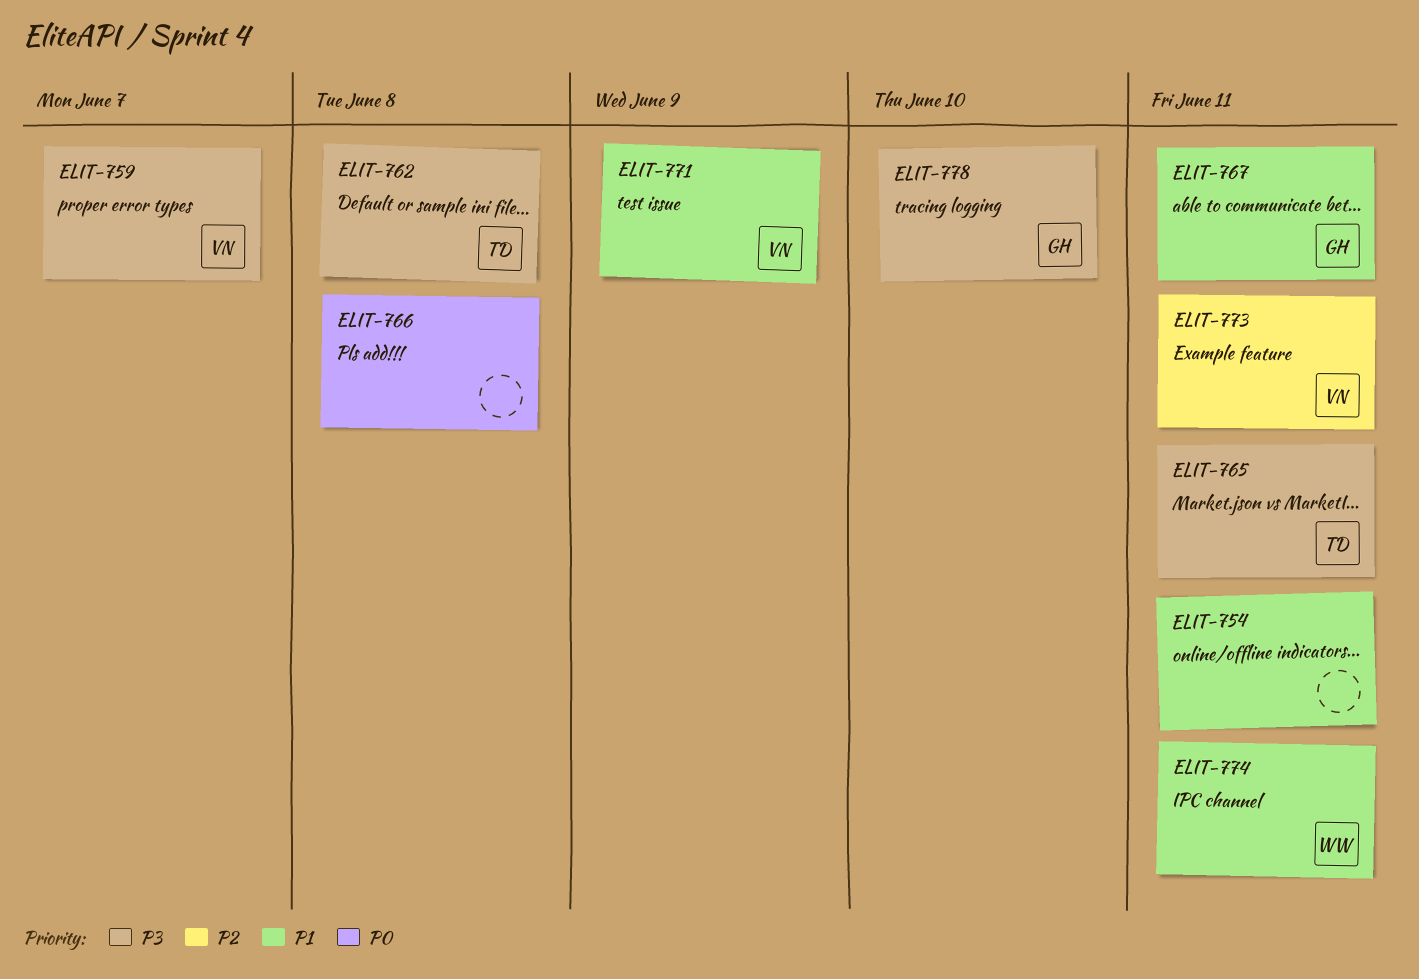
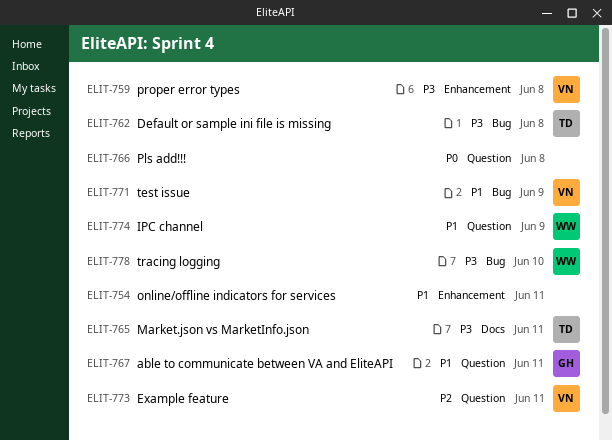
ELIT-759, due: Jun 7 -> Jun 8
ELIT-774, due: Jun 11 -> Jun 9
ELIT-778, owner: GH -> WW

